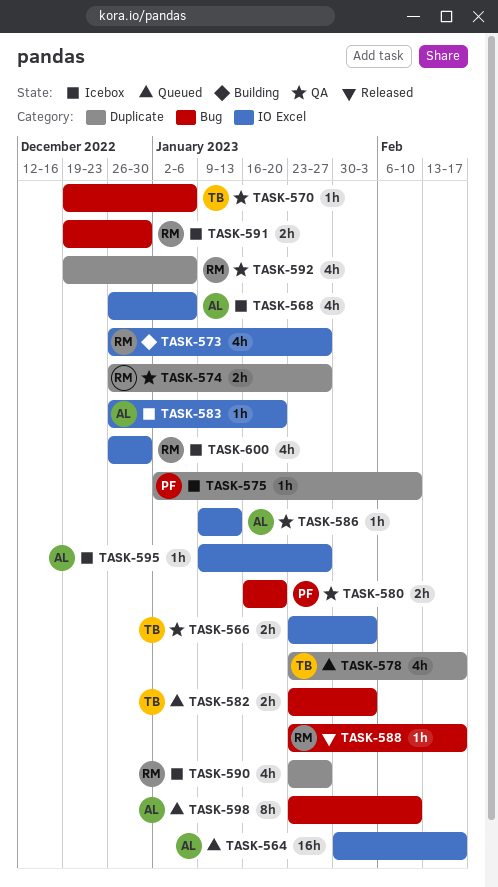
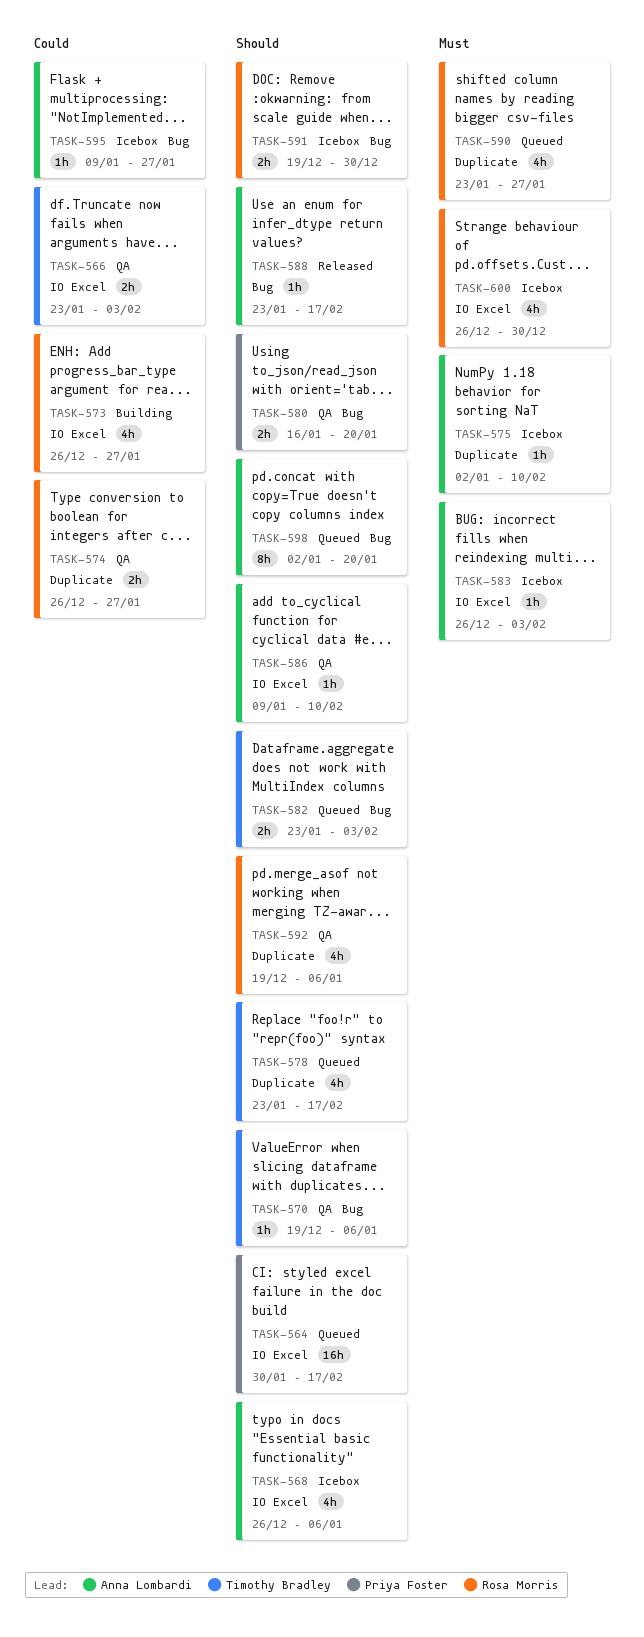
TASK-564, owner: Anna Lombardi -> Priya Foster
TASK-575, owner: Priya Foster -> Anna Lombardi
TASK-583, due: Jan 20 -> Feb 3
TASK-586, due: Jan 13 -> Feb 10
TASK-588, owner: Rosa Morris -> Anna Lombardi
TASK-590, status: Icebox -> Queued
TASK-595, label: IO Excel -> Bug
TASK-598, start: Jan 23 -> Jan 2
TASK-598, due: Feb 10 -> Jan 20

